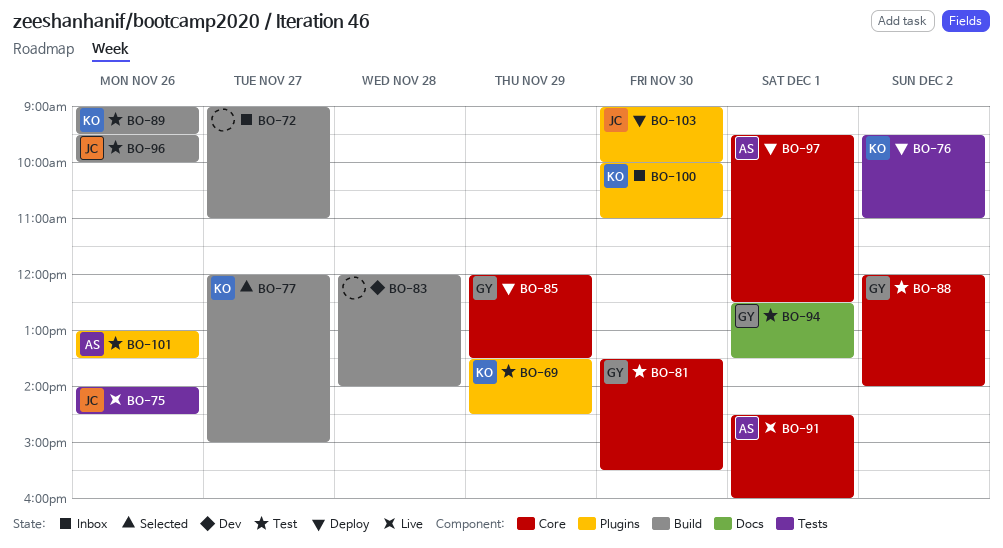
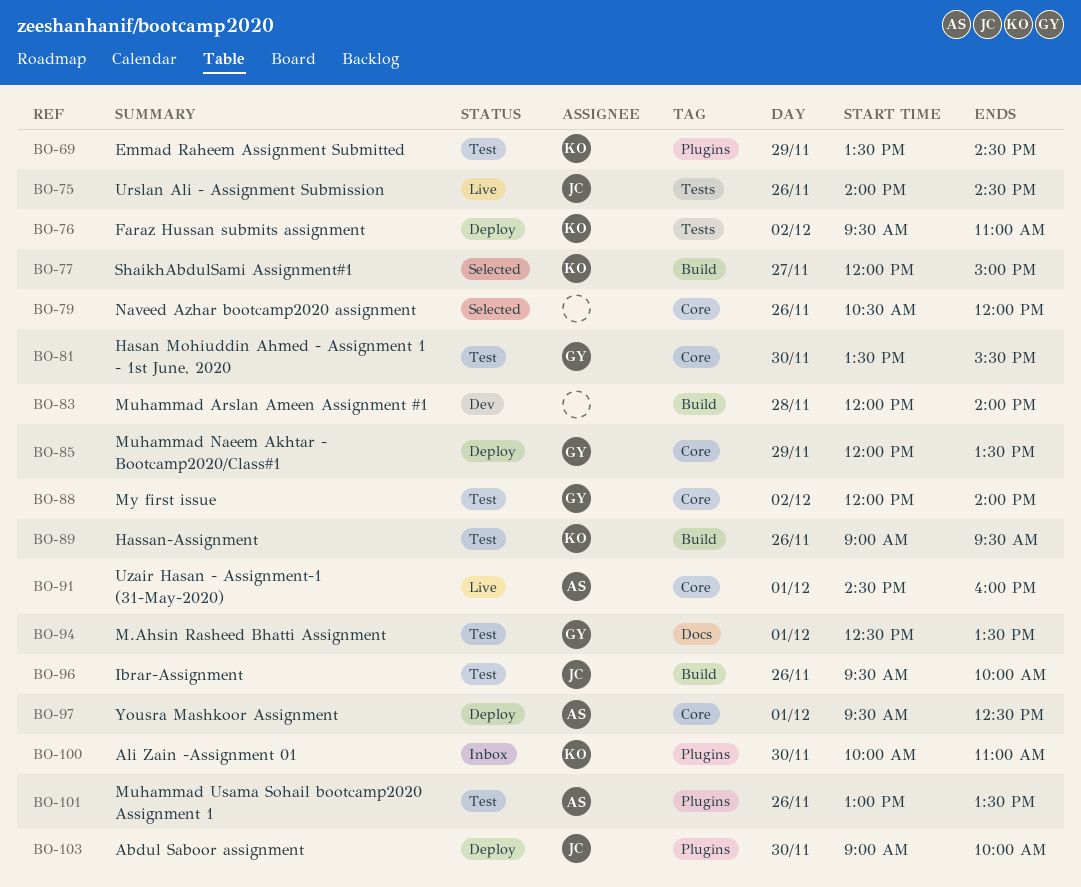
BO-72: present -> none
BO-79: none -> present

